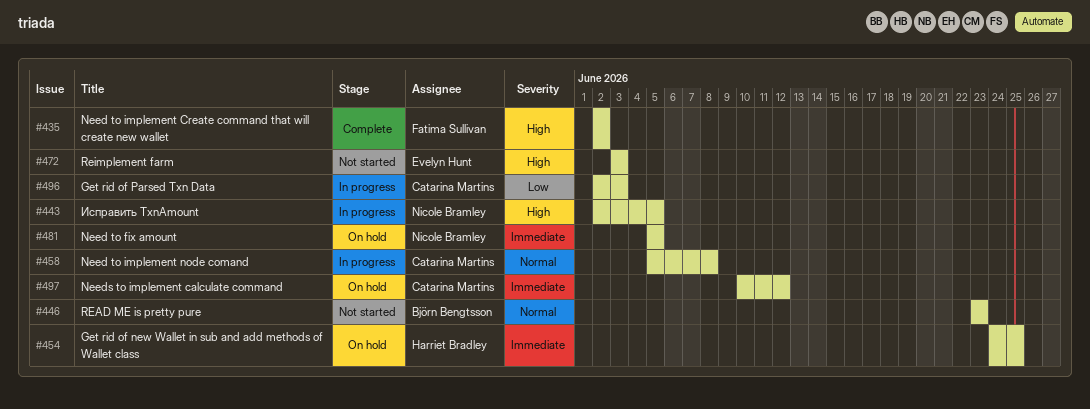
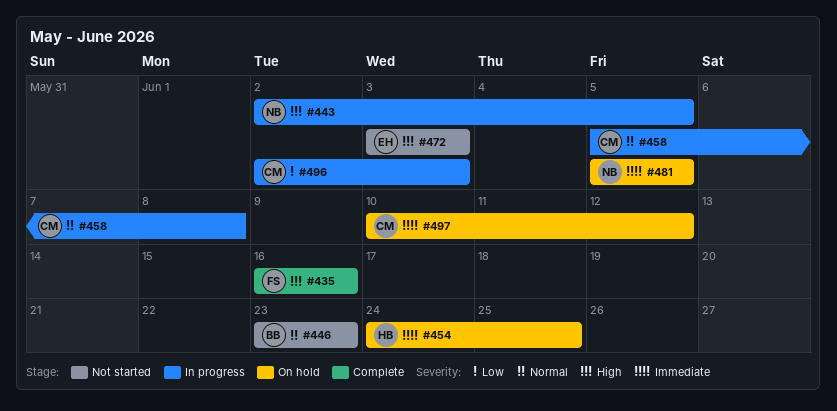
#435, start: Jun 2 -> Jun 16
#435, due: Jun 2 -> Jun 16

